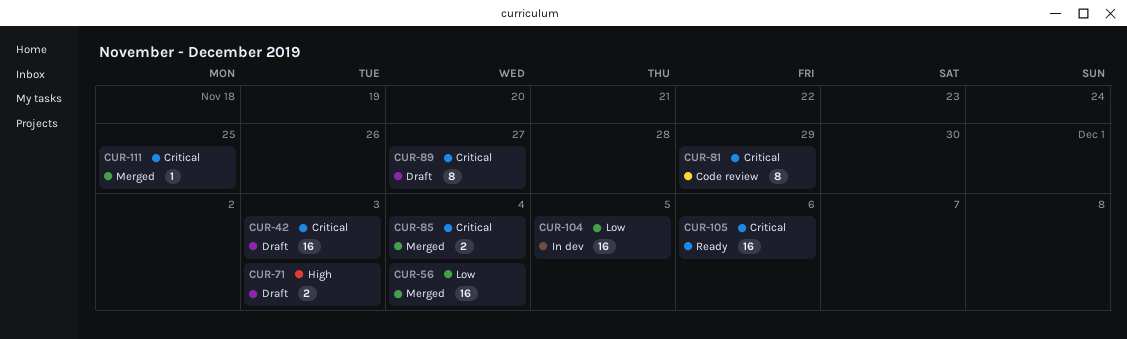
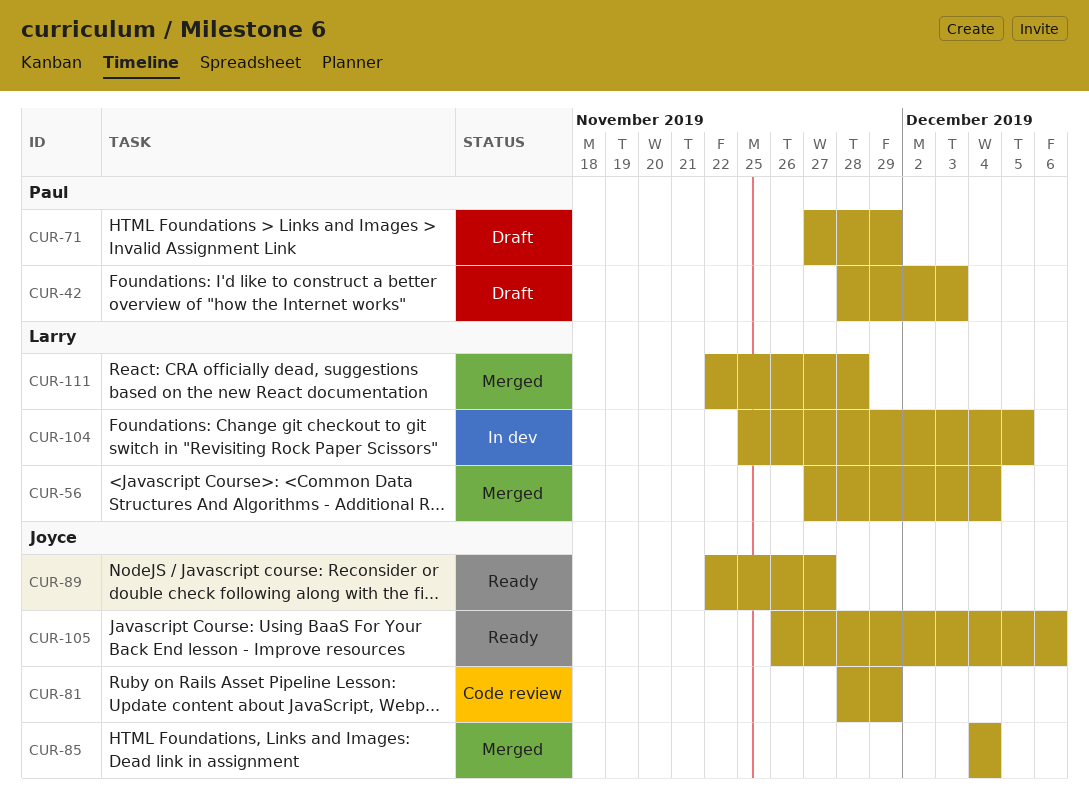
CUR-71, due: Dec 3 -> Nov 29
CUR-89, status: Draft -> Ready
CUR-111, due: Nov 25 -> Nov 28

